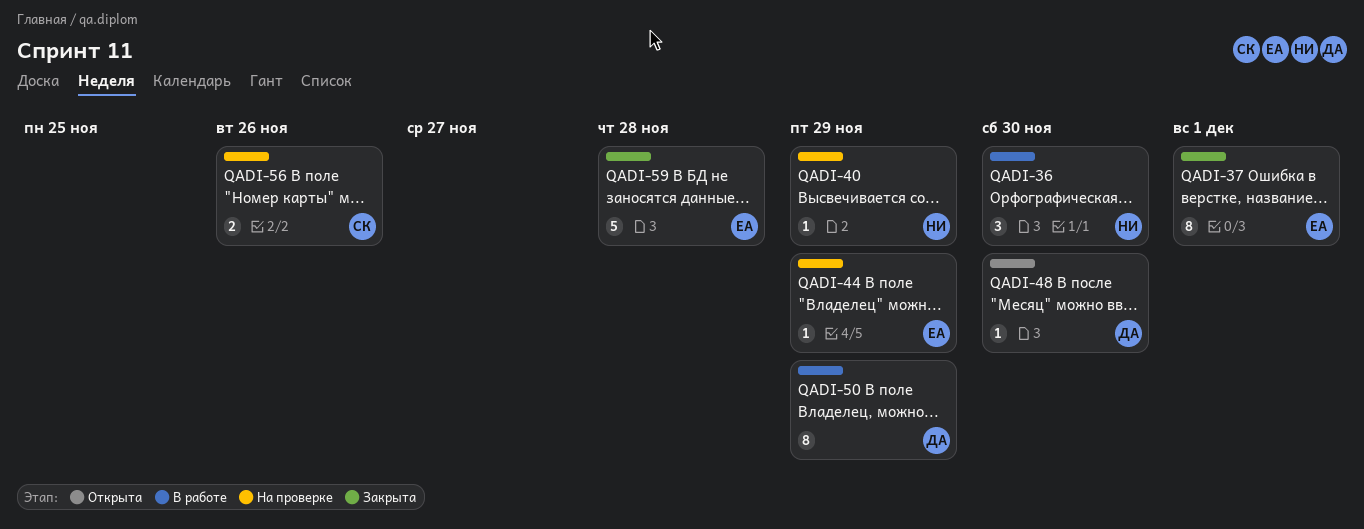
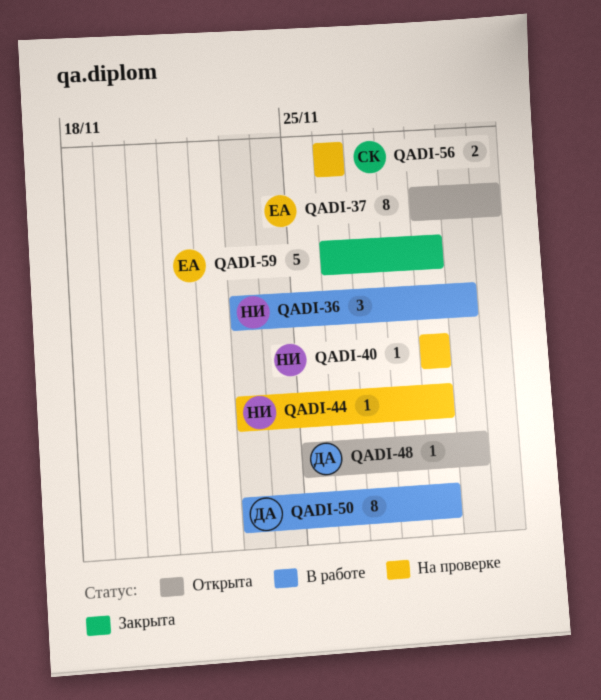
QADI-37, status: Закрыта -> Открыта
QADI-44, owner: ЕА -> НИ
QADI-59, due: Nov 28 -> Nov 29

